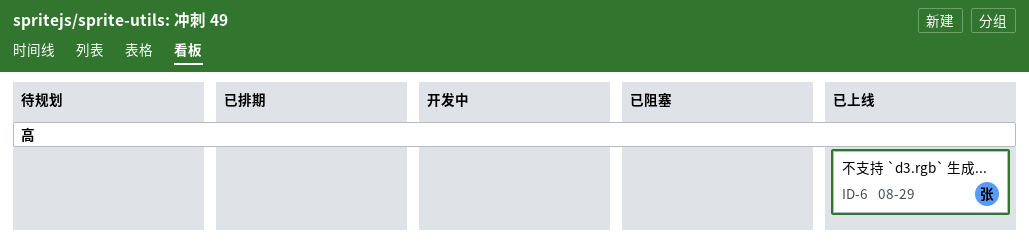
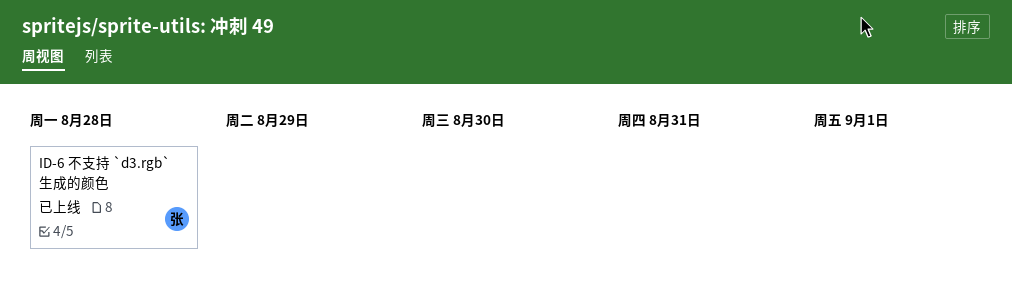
ID-6, due: Aug 29 -> Aug 28

